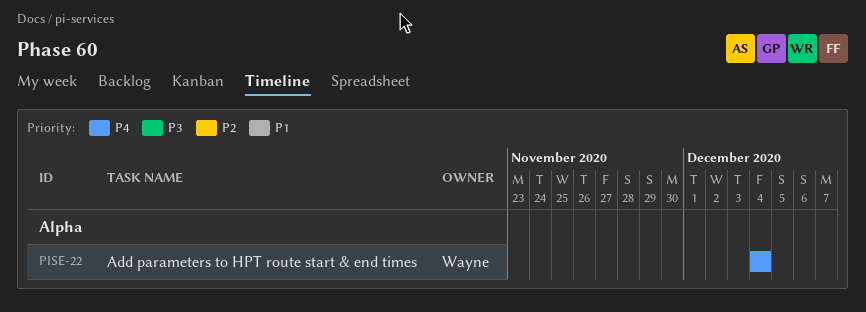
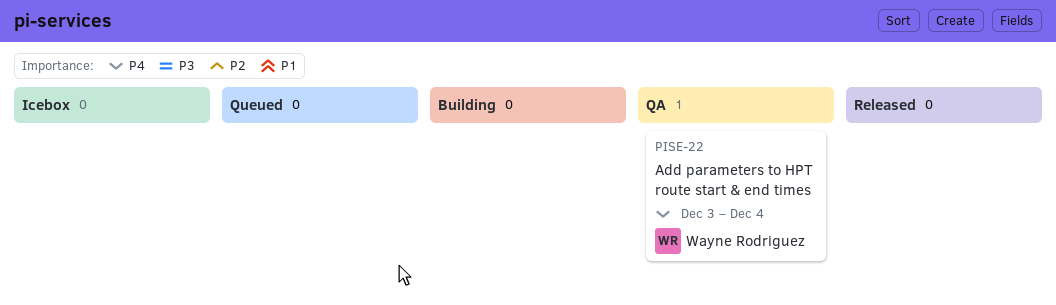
PISE-22, start: Dec 4 -> Dec 3

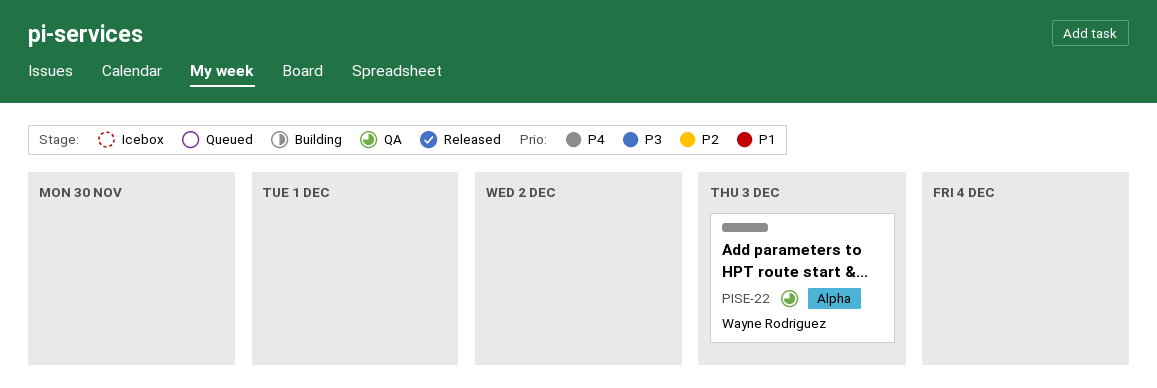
PISE-22, due: Dec 4 -> Dec 3

